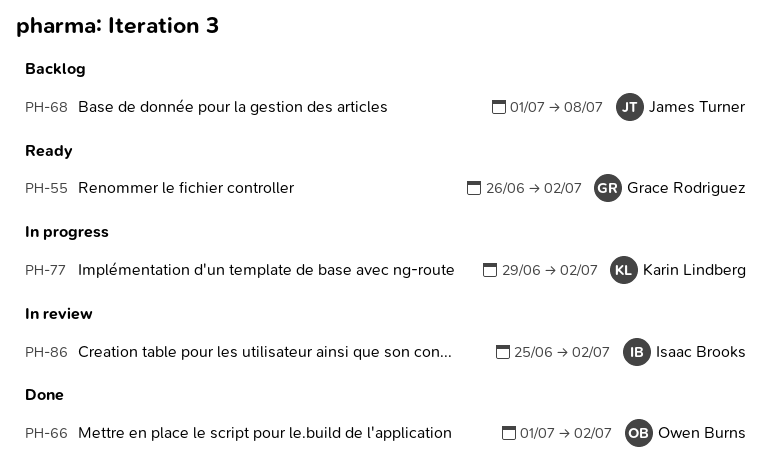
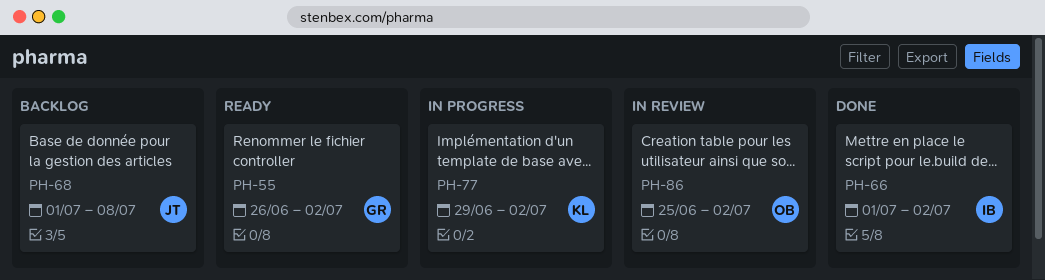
PH-66, owner: Owen Burns -> Isaac Brooks
PH-86, owner: Isaac Brooks -> Owen Burns

